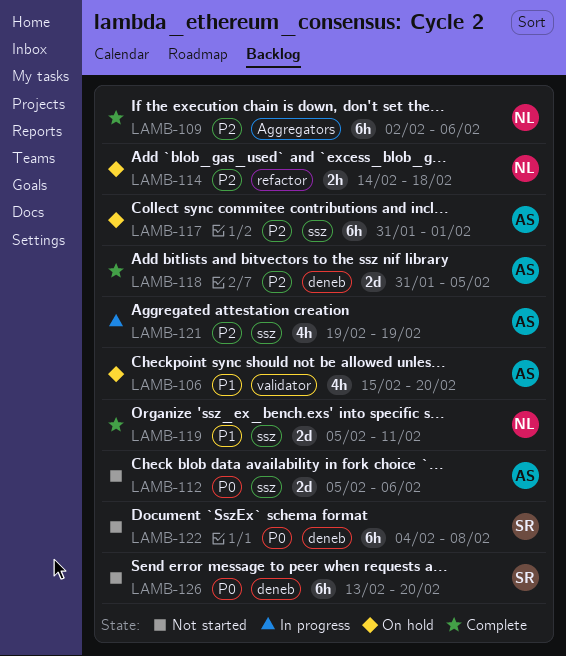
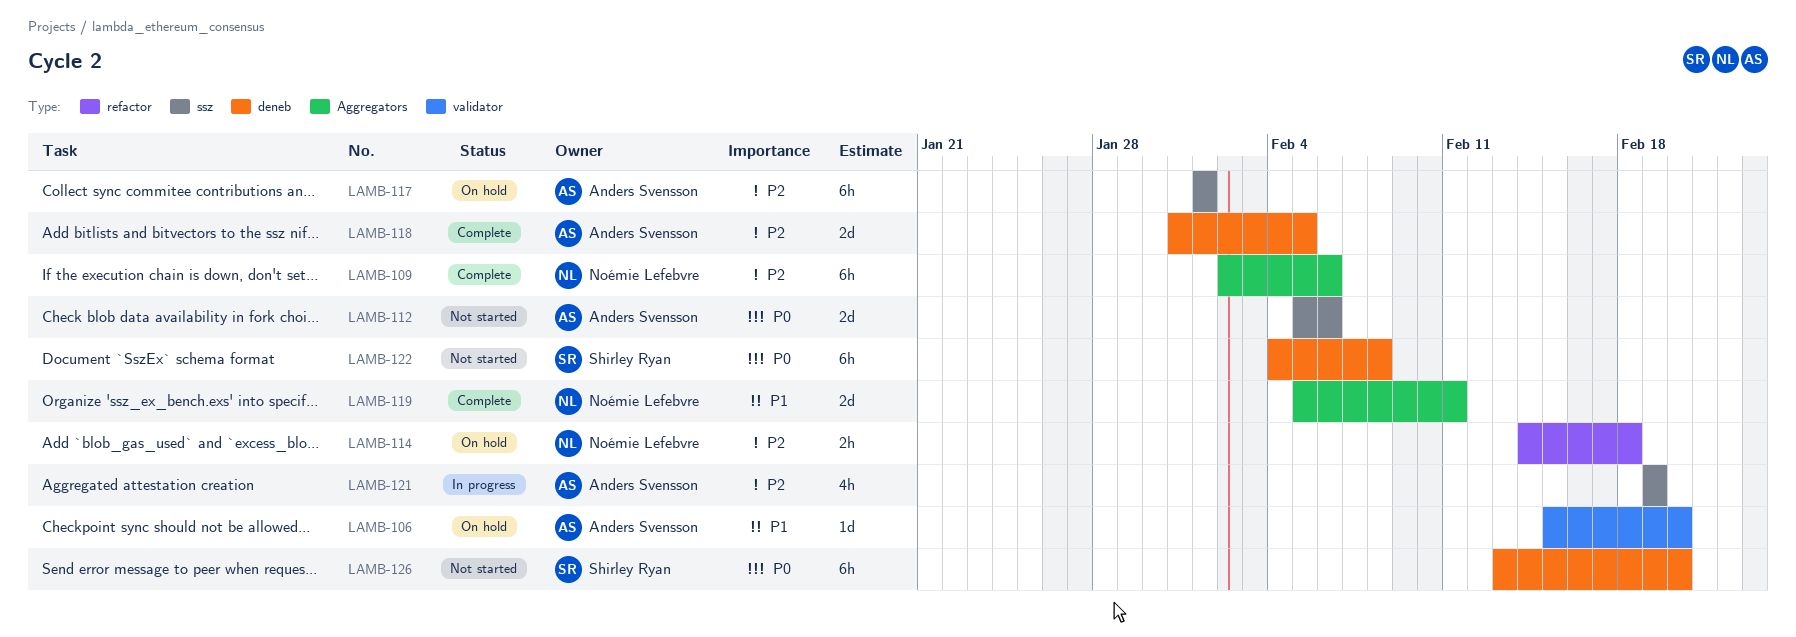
LAMB-106, estimate: 4h -> 1d
LAMB-117, start: Jan 31 -> Feb 1
LAMB-119, label: ssz -> Aggregators

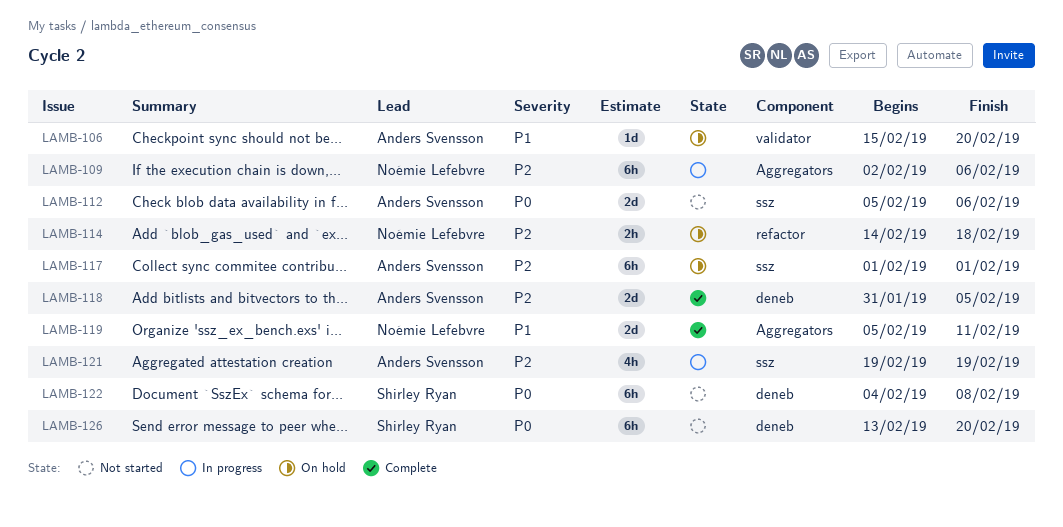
LAMB-109, status: Complete -> In progress

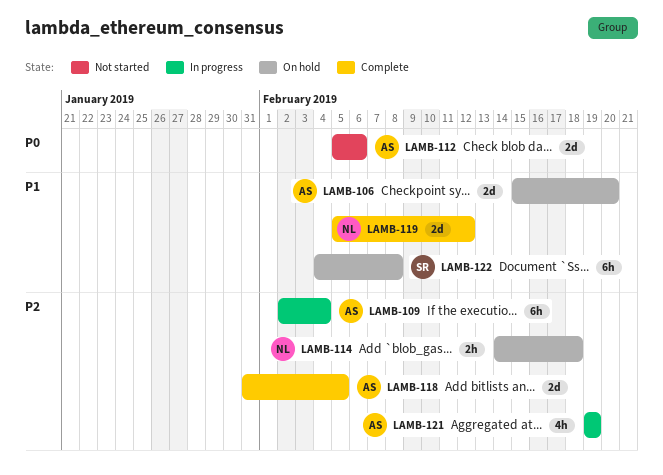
LAMB-106, estimate: 1d -> 2d
LAMB-109, owner: Noémie Lefebvre -> Anders Svensson
LAMB-109, due: Feb 6 -> Feb 4
LAMB-117: present -> none
LAMB-119, due: Feb 11 -> Feb 12
LAMB-122, status: Not started -> On hold
LAMB-122, priority: P0 -> P1
LAMB-126: present -> none

